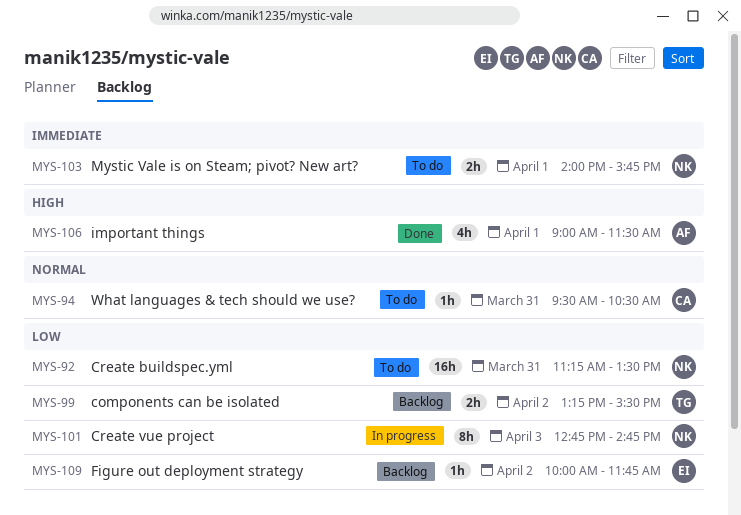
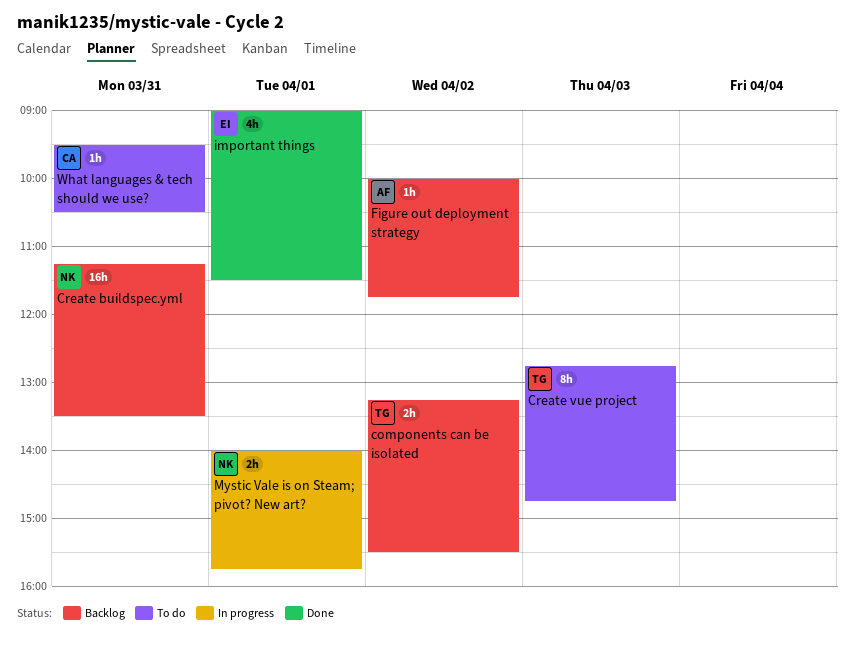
Create buildspec.yml, status: To do -> Backlog
Create vue project, status: In progress -> To do
Create vue project, owner: NK -> TG
Figure out deployment strategy, owner: EI -> AF
important things, owner: AF -> EI
Mystic Vale is on Steam; pivot? New art?, status: To do -> In progress

